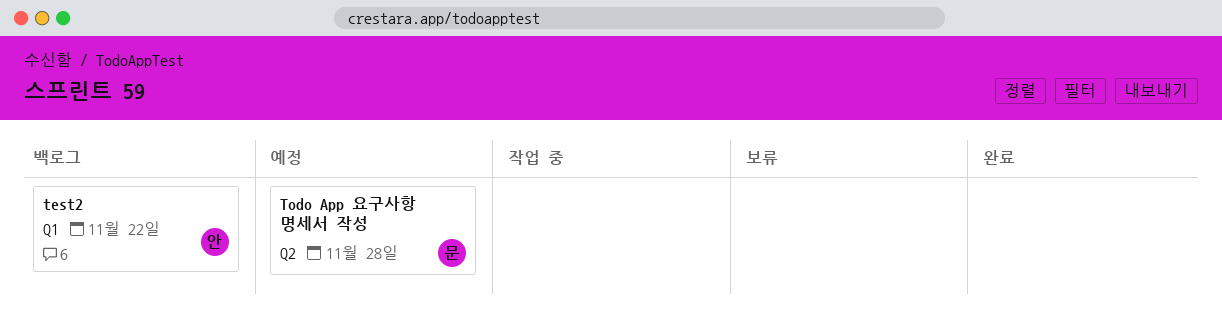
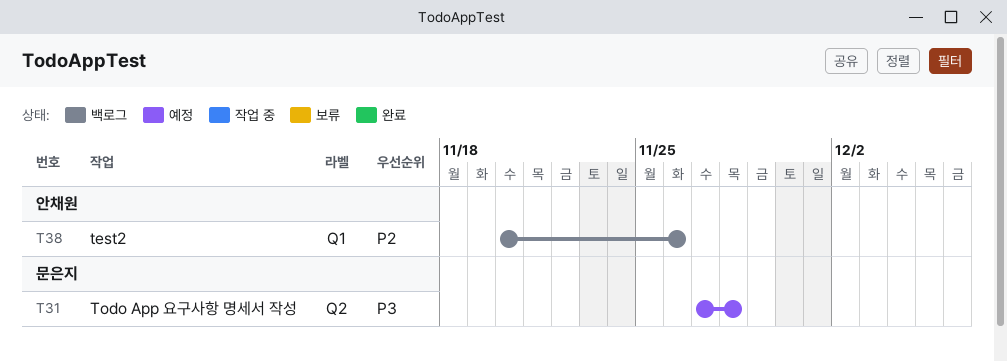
test2, due: Nov 22 -> Nov 26

